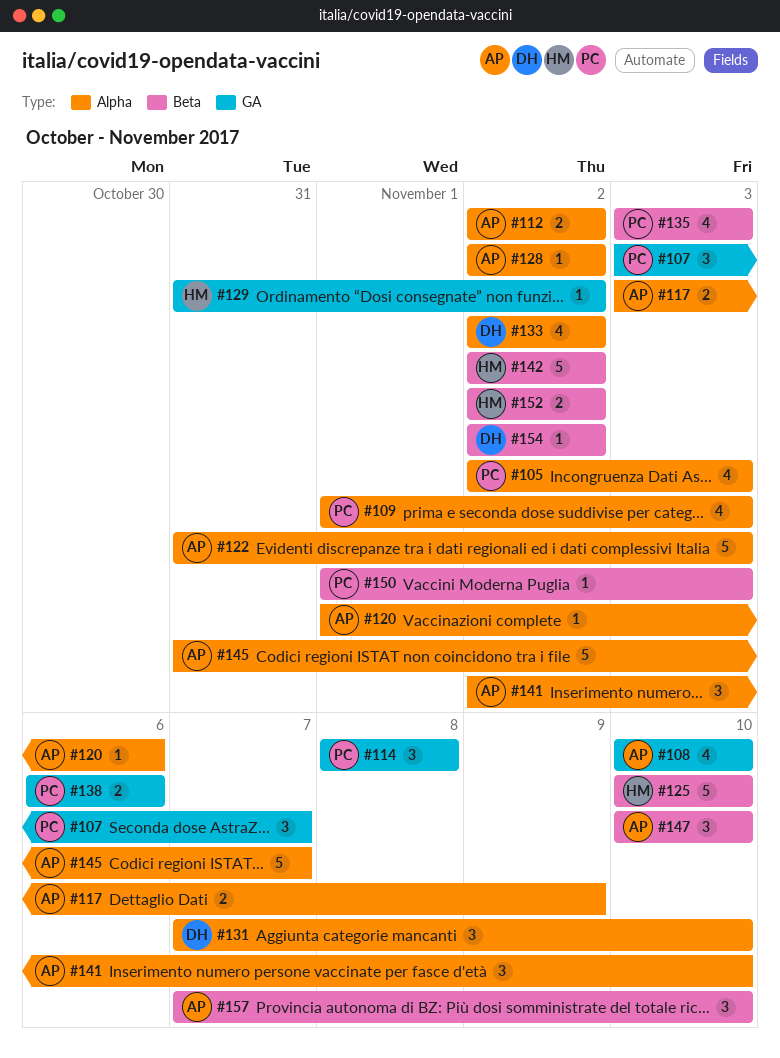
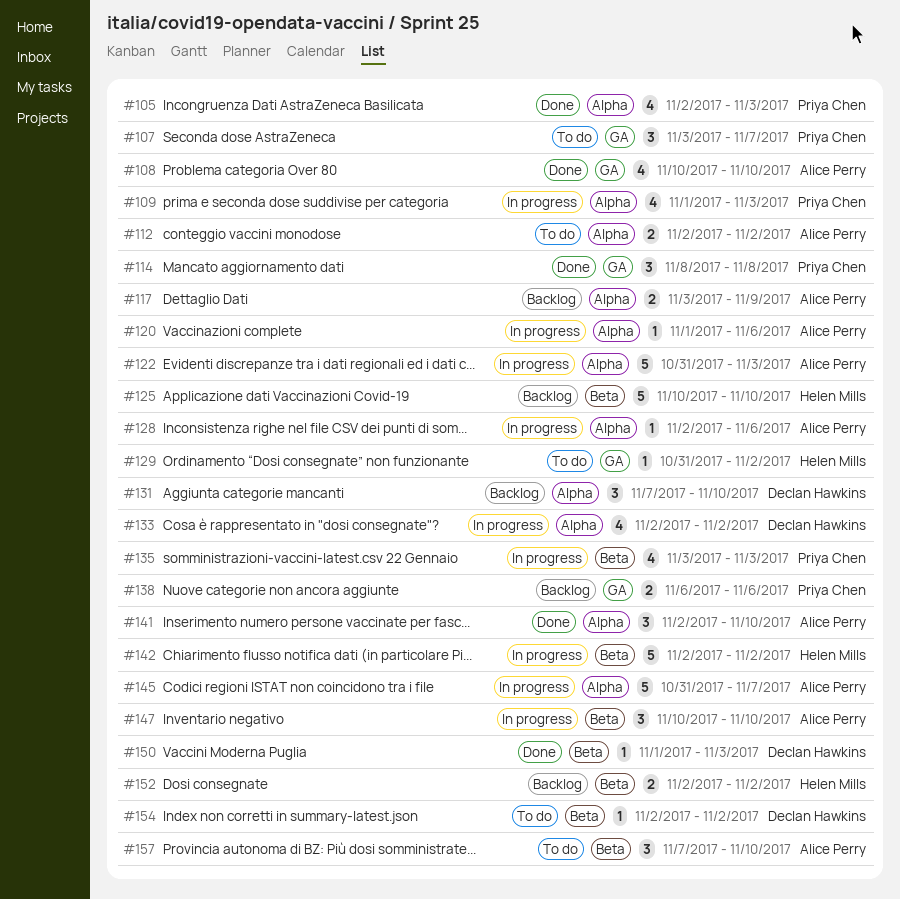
#128, due: Nov 2 -> Nov 6
#150, owner: Priya Chen -> Declan Hawkins

